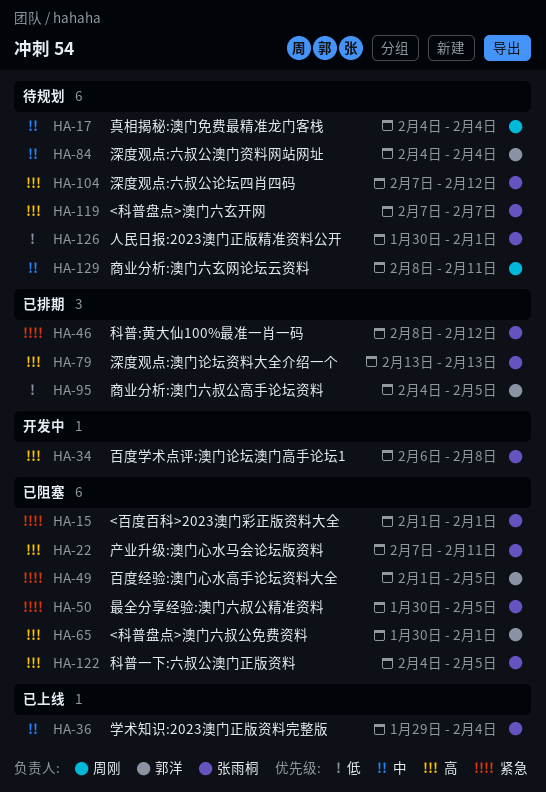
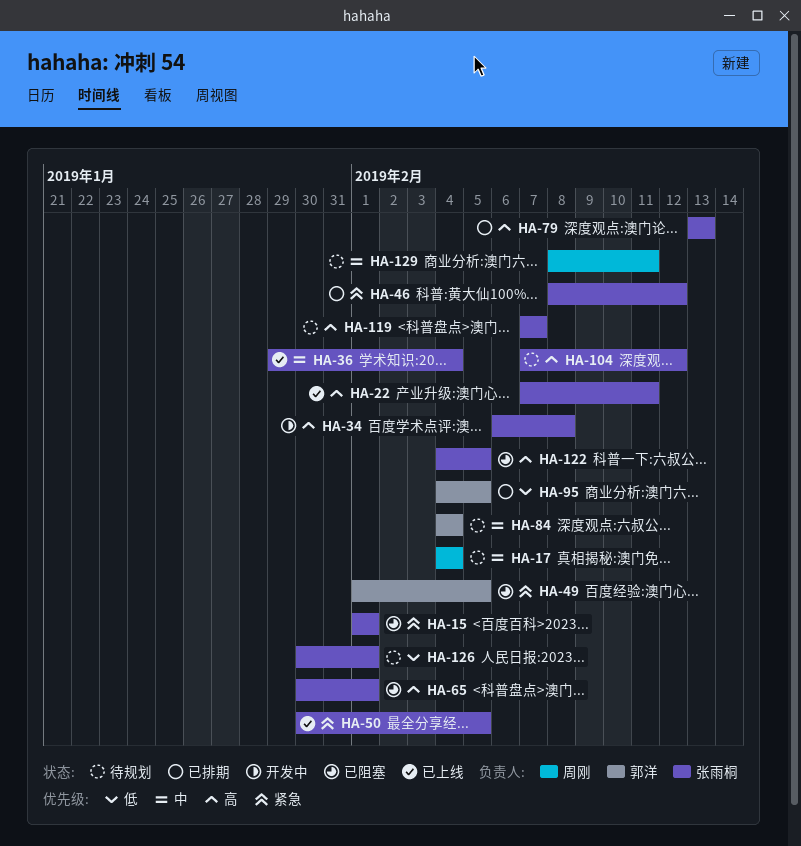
HA-22, status: 已阻塞 -> 已上线
HA-50, status: 已阻塞 -> 已上线
HA-65, owner: 郭洋 -> 张雨桐

